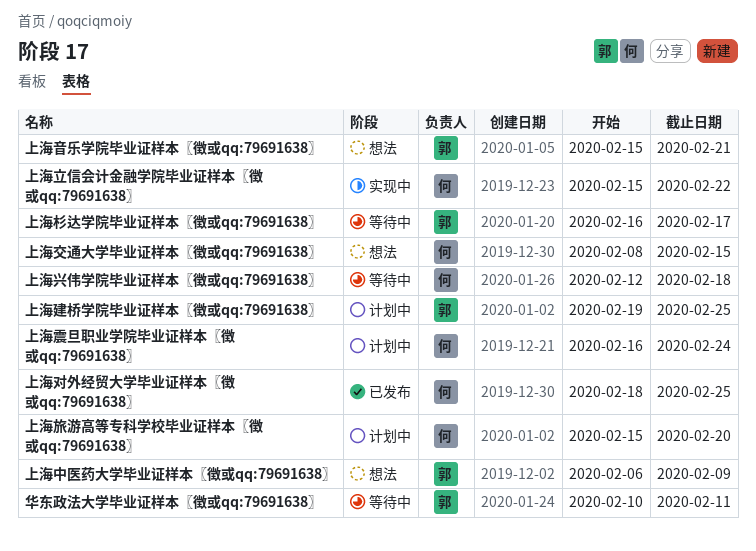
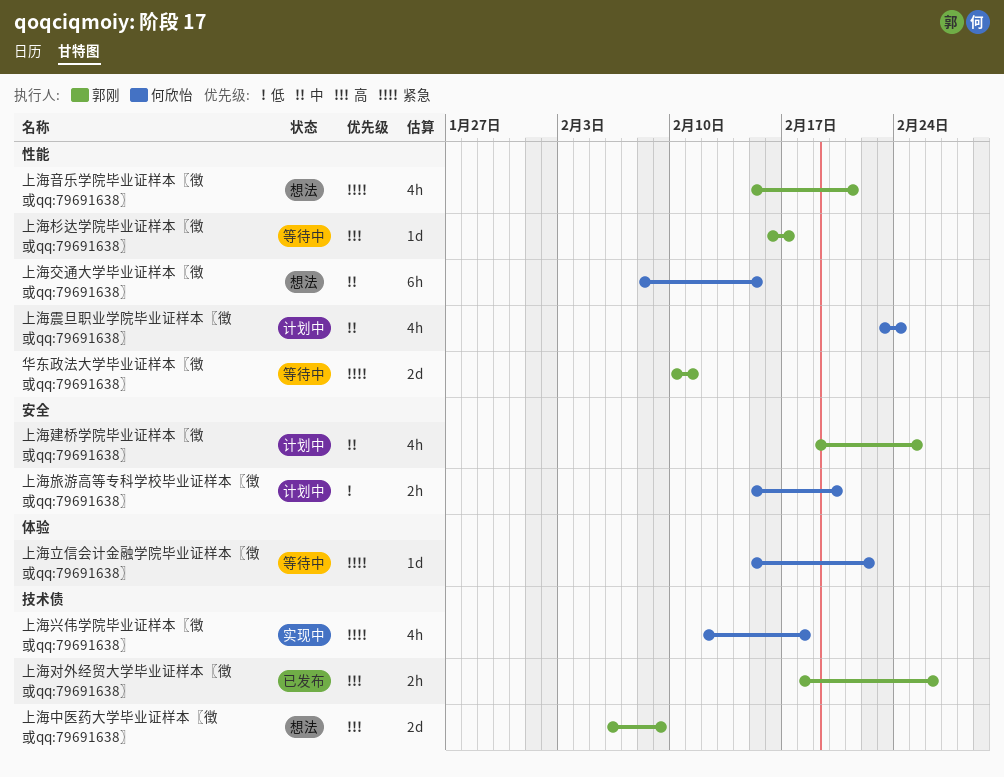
上海兴伟学院毕业证样本〖徴或qq:79691638〗, status: 等待中 -> 实现中
上海对外经贸大学毕业证样本〖徴或qq:79691638〗, owner: 何欣怡 -> 郭刚
上海对外经贸大学毕业证样本〖徴或qq:79691638〗, due: Feb 25 -> Feb 26
上海立信会计金融学院毕业证样本〖徴或qq:79691638〗, status: 实现中 -> 等待中
上海震旦职业学院毕业证样本〖徴或qq:79691638〗, start: Feb 16 -> Feb 23

